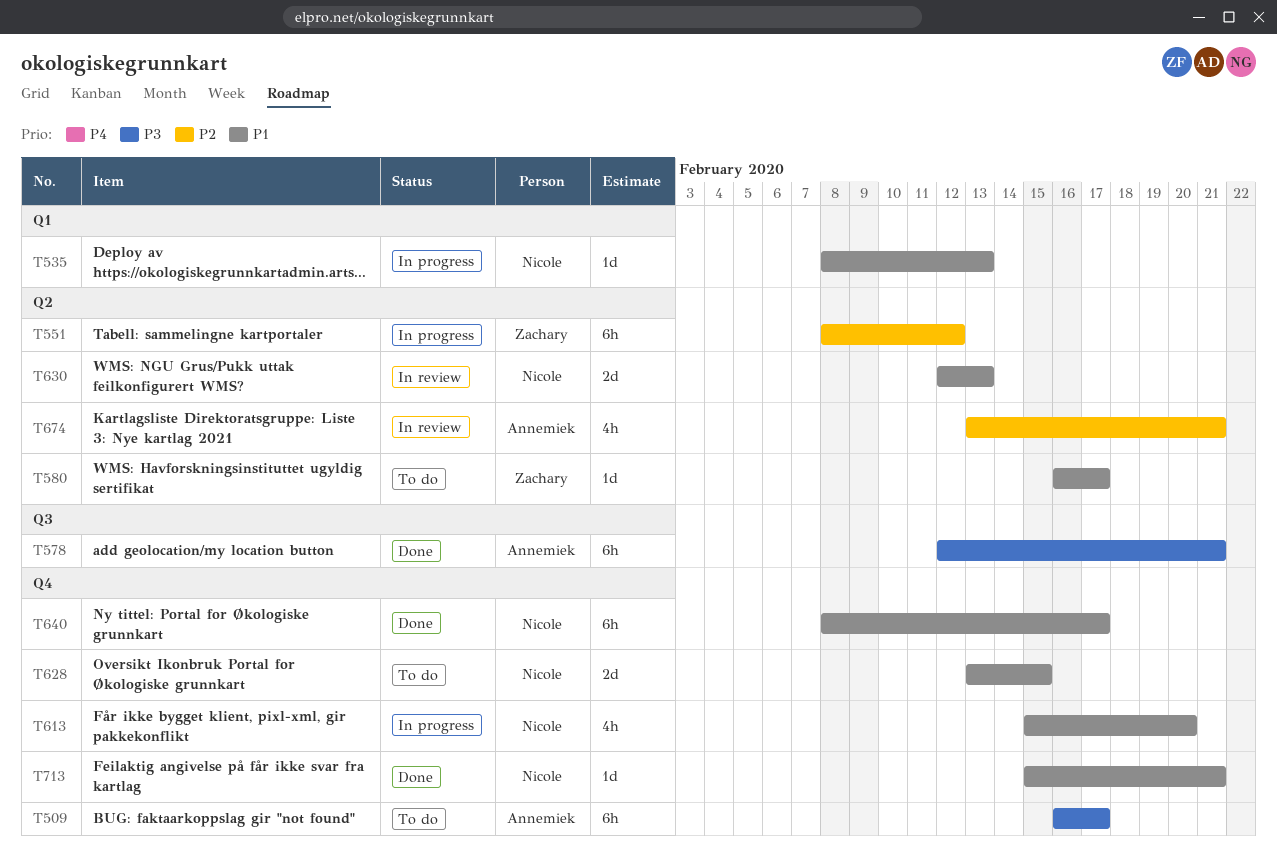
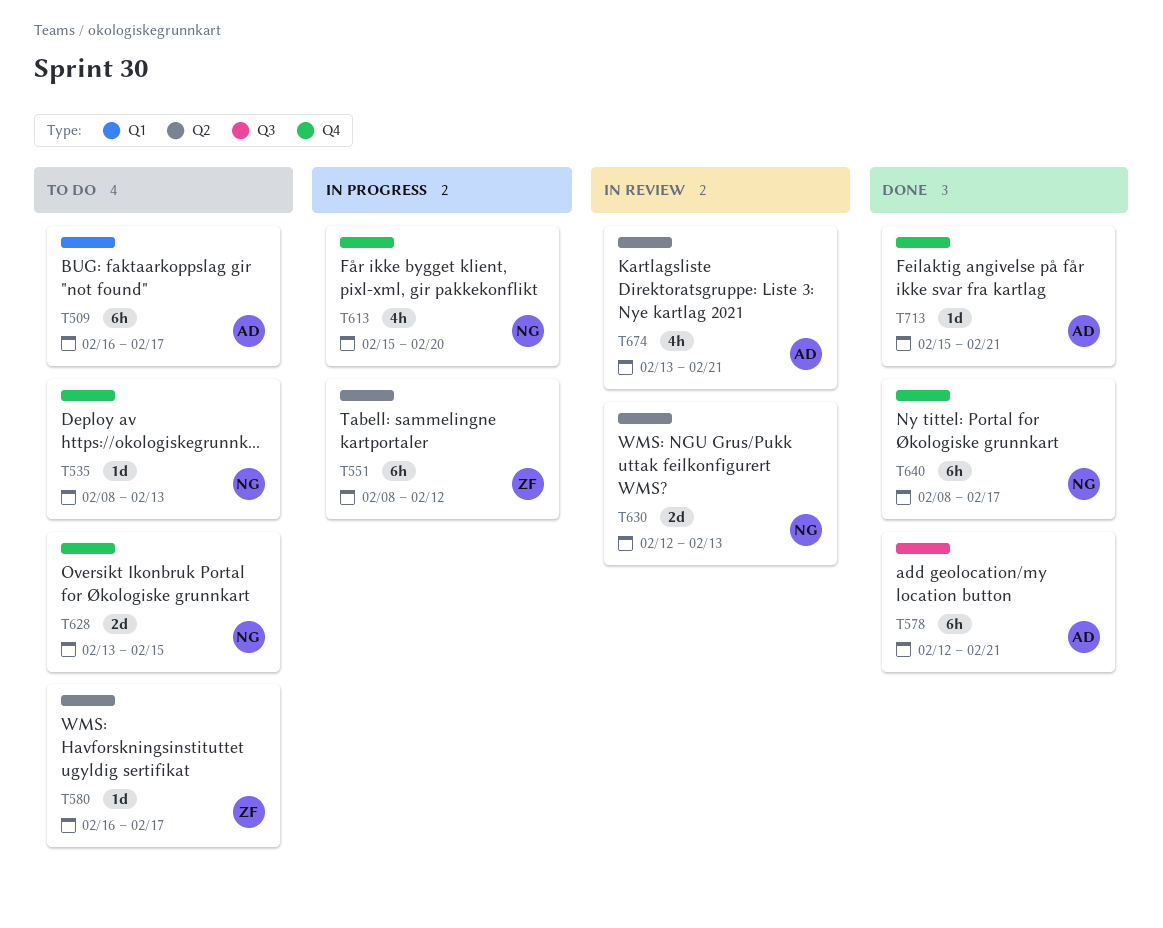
T509, label: Q4 -> Q1
T535, status: In progress -> To do
T535, label: Q1 -> Q4
T713, owner: Nicole -> Annemiek

